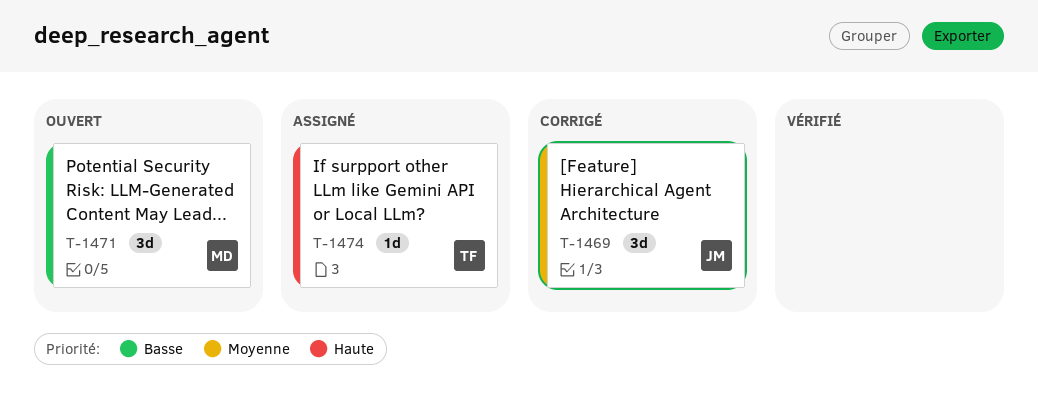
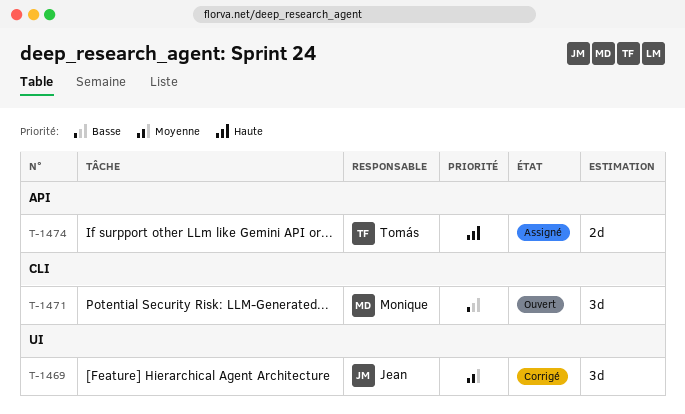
T-1474, estimate: 1d -> 2d

